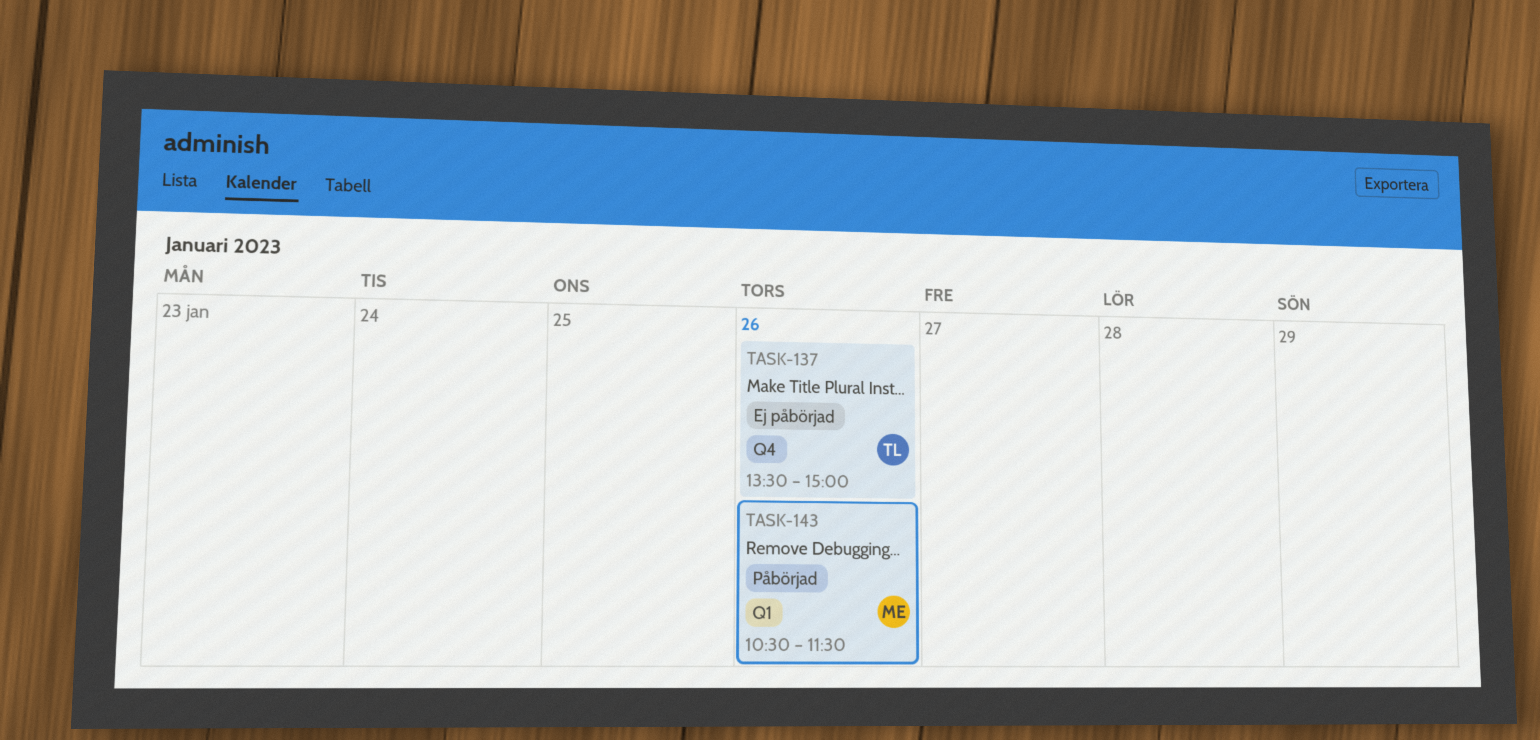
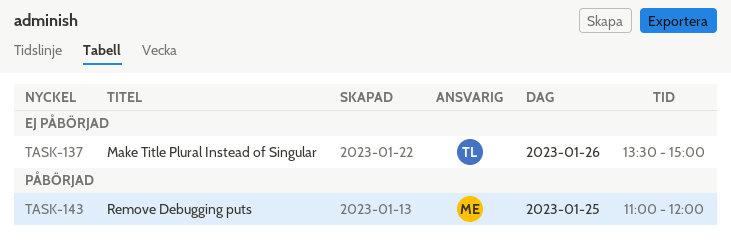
TASK-143, day: Jan 26 -> Jan 25
TASK-143, begins: 10:30 -> 11:00
TASK-143, ends: 11:30 -> 12:00

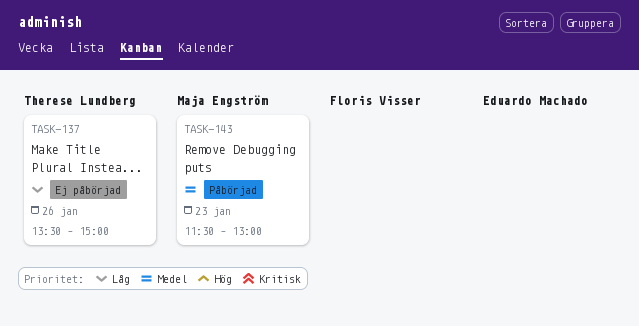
TASK-143, day: Jan 25 -> Jan 23
TASK-143, begins: 11:00 -> 11:30
TASK-143, ends: 12:00 -> 13:00

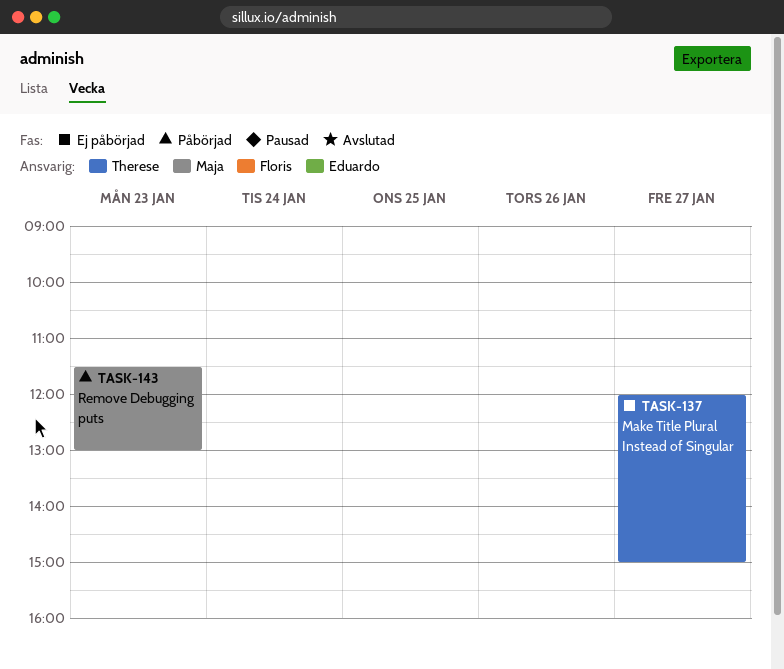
TASK-137, day: Jan 26 -> Jan 27
TASK-137, begins: 13:30 -> 12:00

